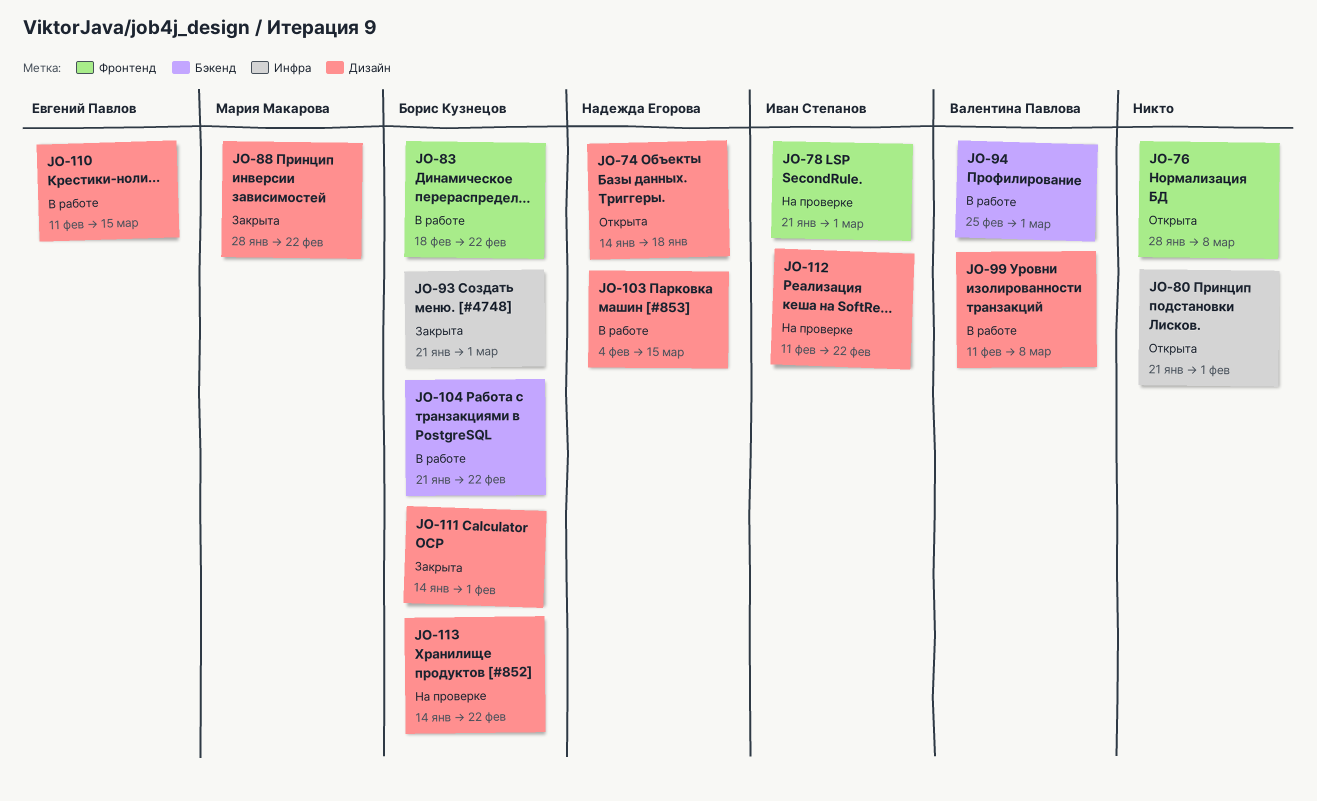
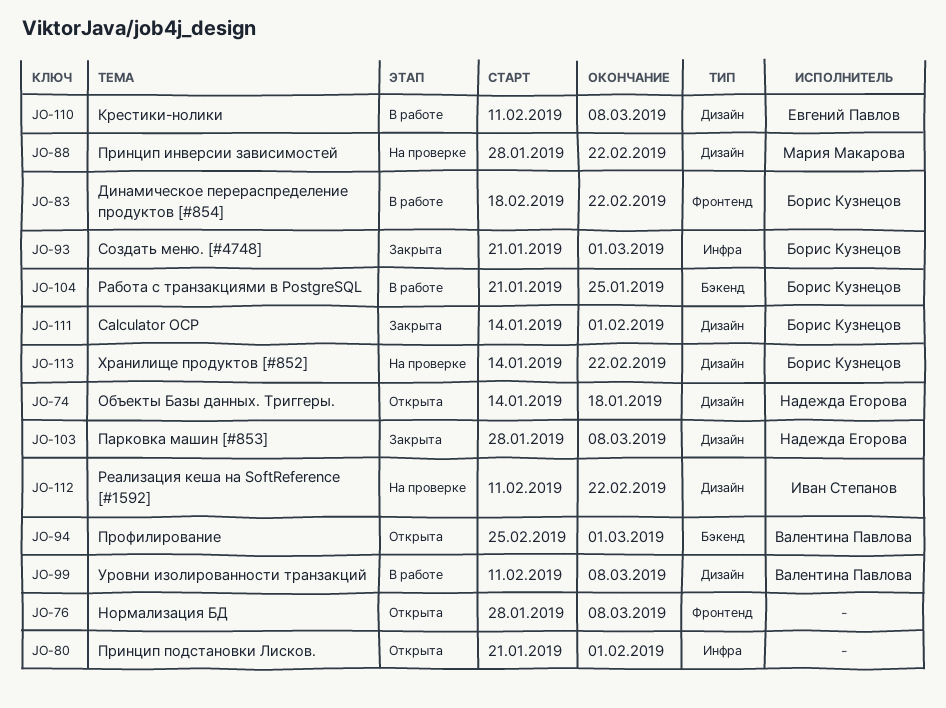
JO-78: present -> none
JO-88, status: Закрыта -> На проверке
JO-94, status: В работе -> Открыта
JO-103, status: В работе -> Закрыта
JO-103, start: Feb 4 -> Jan 28
JO-103, due: Mar 15 -> Mar 8
JO-104, due: Feb 22 -> Jan 25
JO-110, due: Mar 15 -> Mar 8

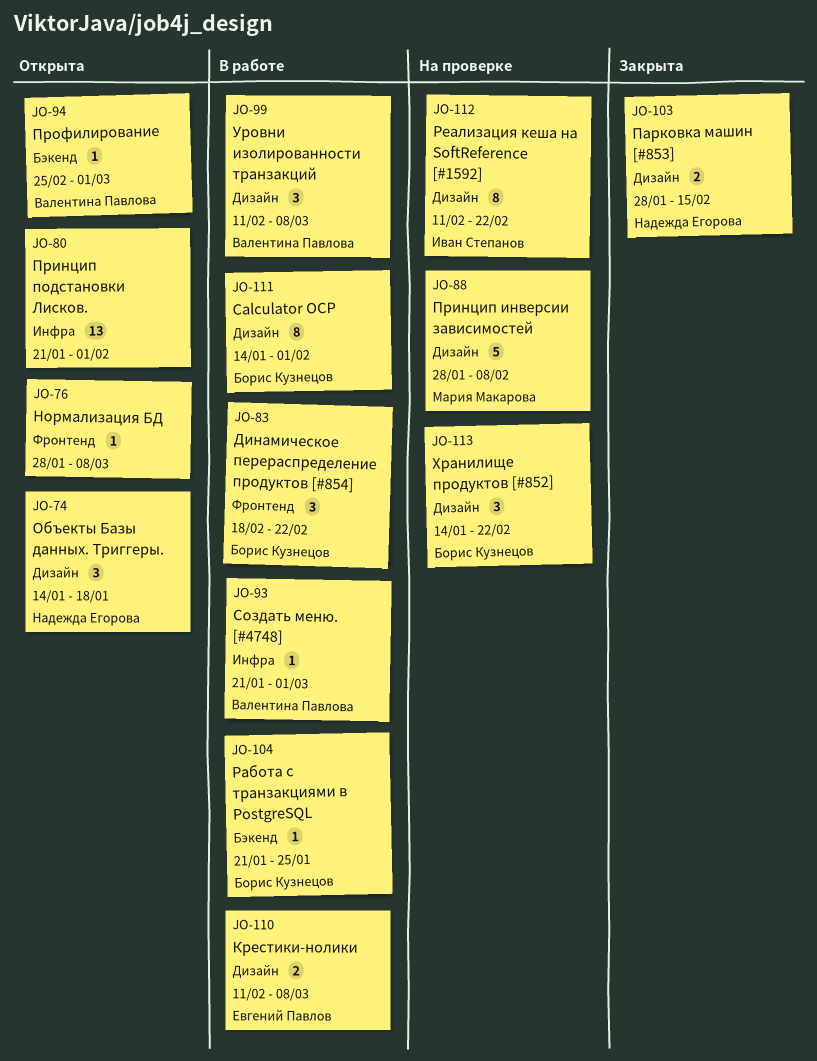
JO-88, due: Feb 22 -> Feb 8
JO-93, status: Закрыта -> В работе
JO-93, owner: Борис Кузнецов -> Валентина Павлова
JO-103, due: Mar 8 -> Feb 15
JO-111, status: Закрыта -> В работе

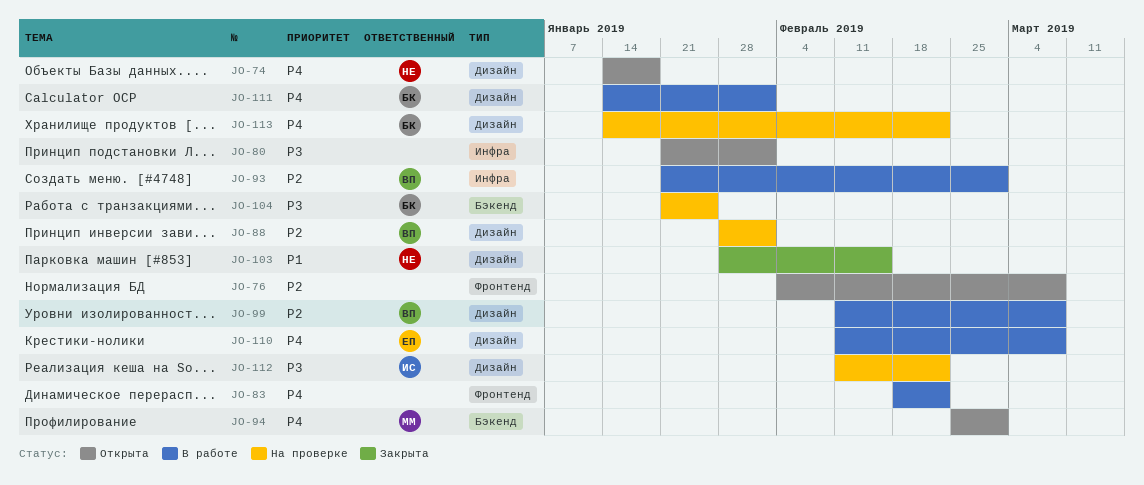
JO-76, start: Jan 28 -> Feb 4
JO-83, owner: Борис Кузнецов -> none
JO-88, owner: Мария Макарова -> Валентина Павлова
JO-88, due: Feb 8 -> Feb 1
JO-94, owner: Валентина Павлова -> Мария Макарова
JO-104, status: В работе -> На проверке

